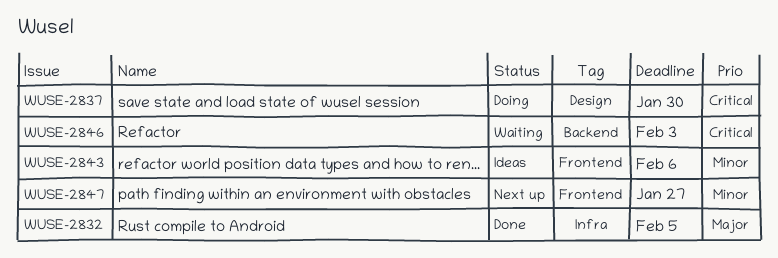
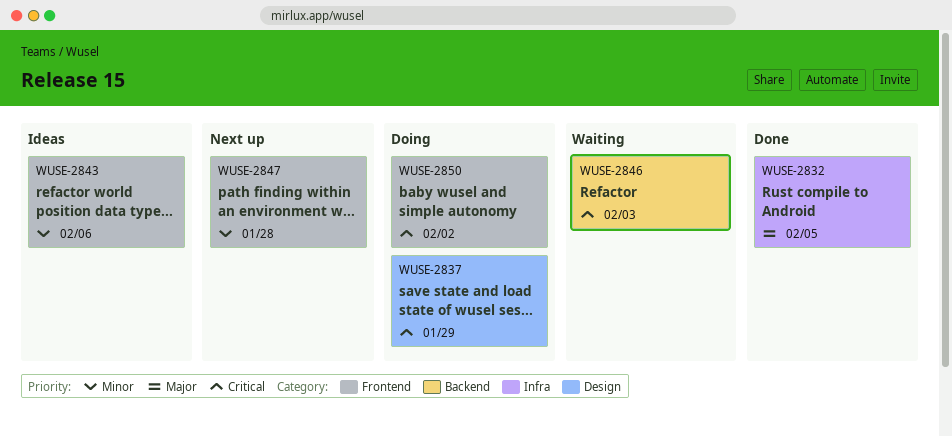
WUSE-2837, due: Jan 30 -> Jan 29
WUSE-2847, due: Jan 27 -> Jan 28
WUSE-2850: none -> present

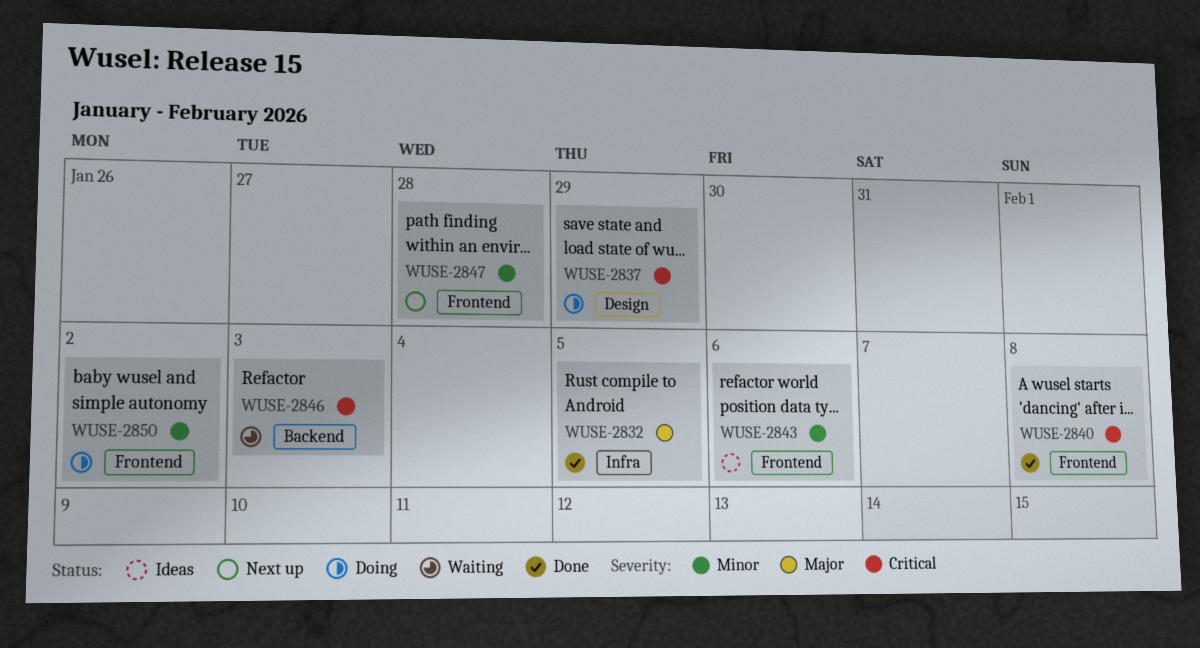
WUSE-2840: none -> present
WUSE-2850, priority: Critical -> Minor

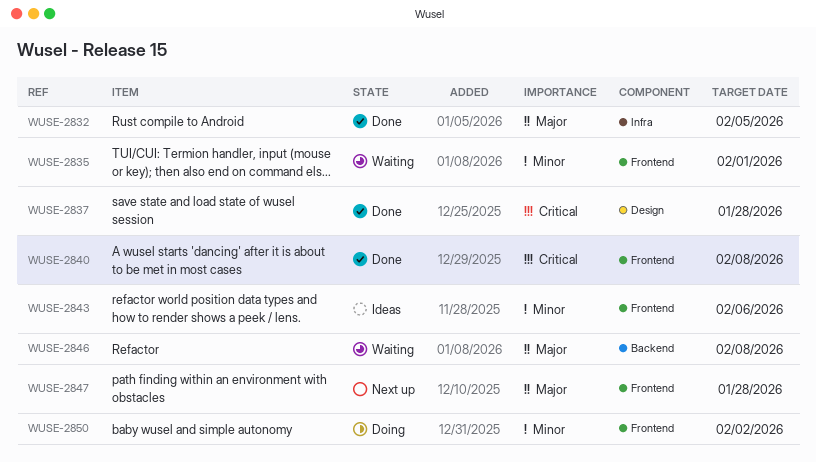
WUSE-2835: none -> present
WUSE-2837, status: Doing -> Done
WUSE-2837, due: Jan 29 -> Jan 28
WUSE-2846, priority: Critical -> Major
WUSE-2846, due: Feb 3 -> Feb 8
WUSE-2847, priority: Minor -> Major

